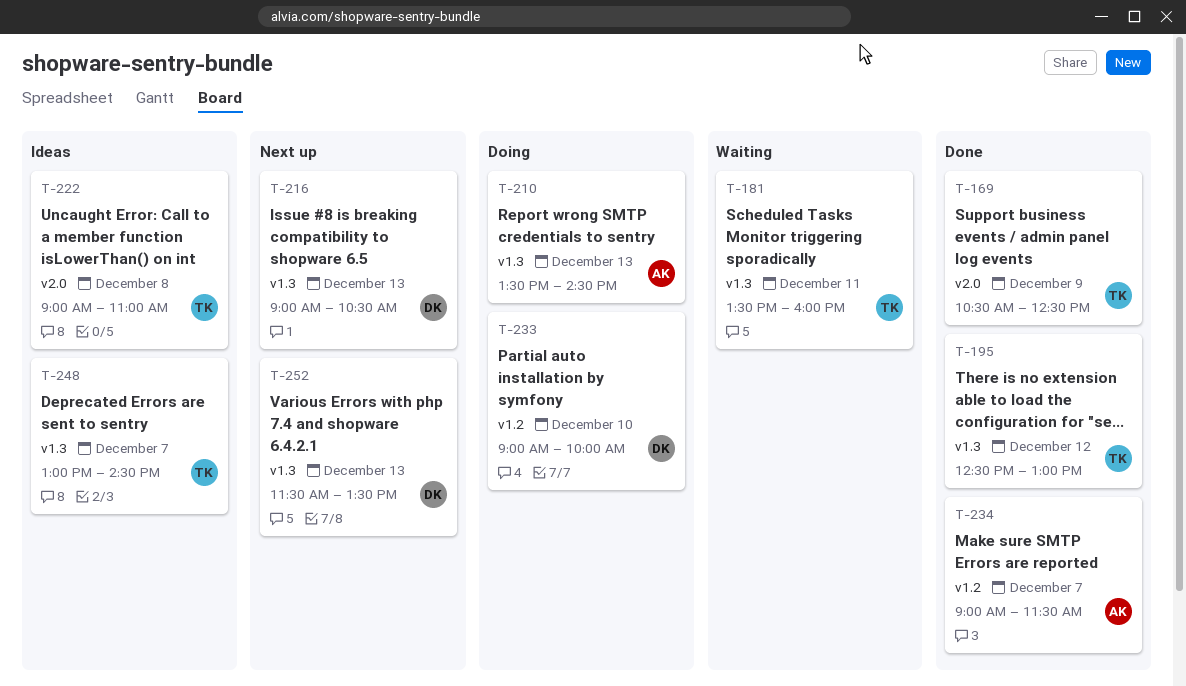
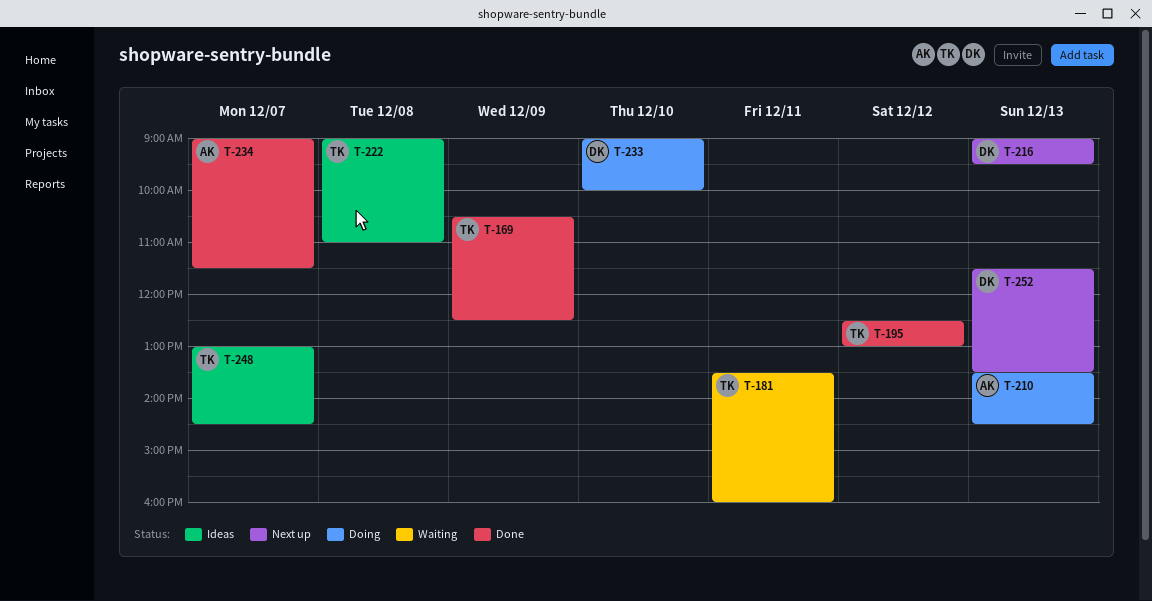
T-216, ends: 10:30 -> 09:30

